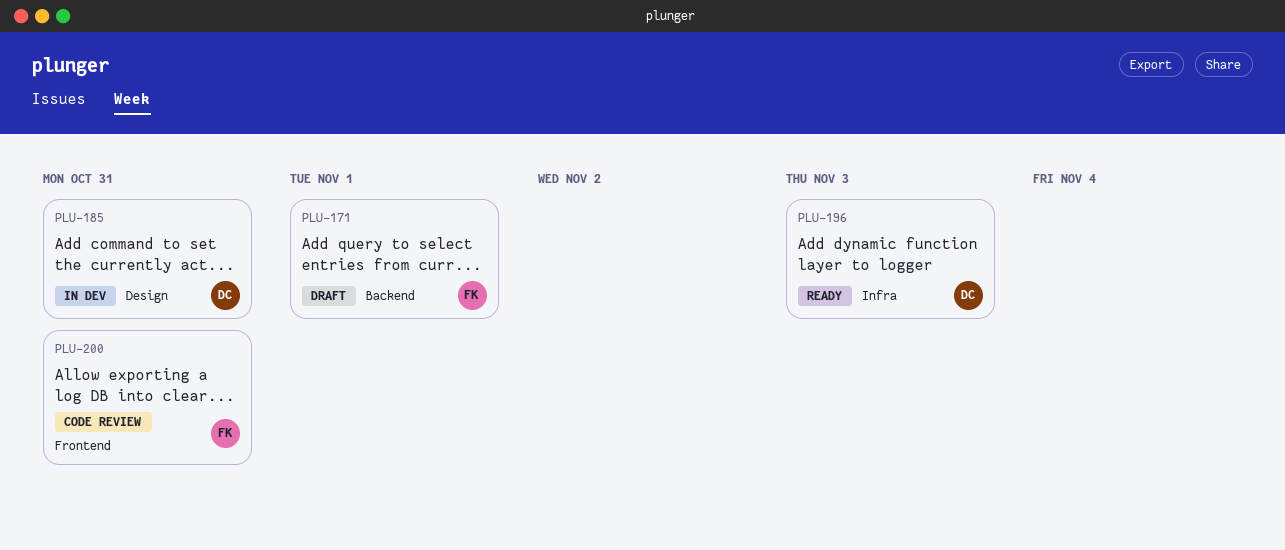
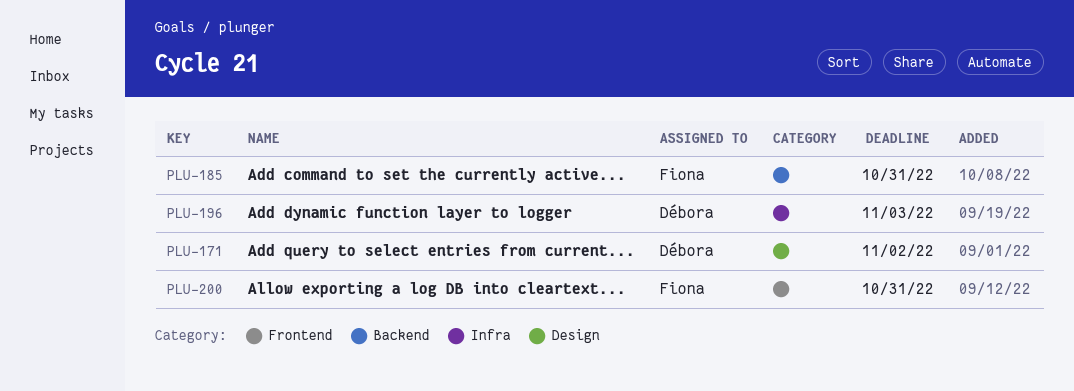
PLU-171, owner: Fiona -> Débora
PLU-171, label: Backend -> Design
PLU-171, due: Nov 1 -> Nov 2
PLU-185, owner: Débora -> Fiona
PLU-185, label: Design -> Backend

